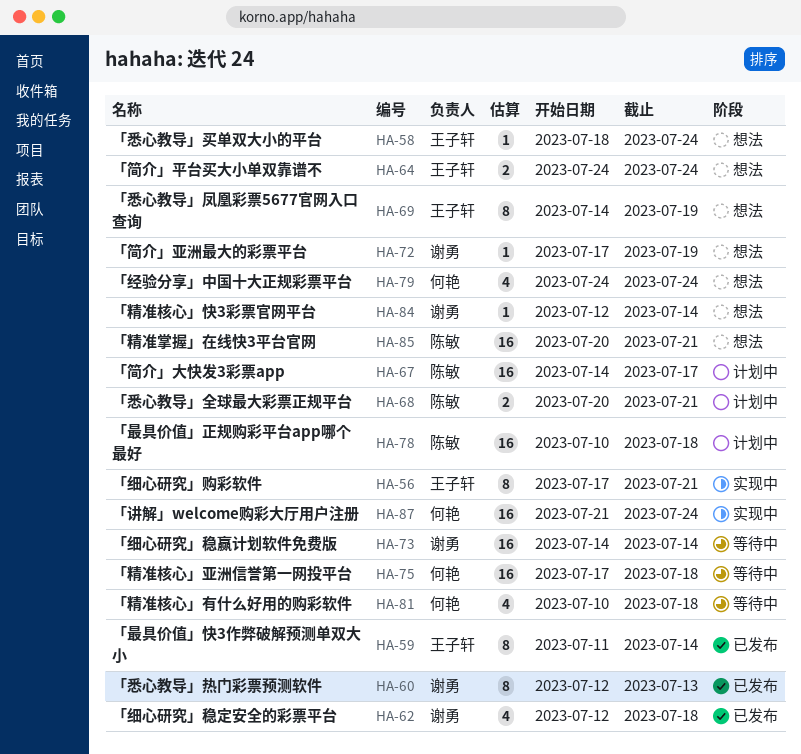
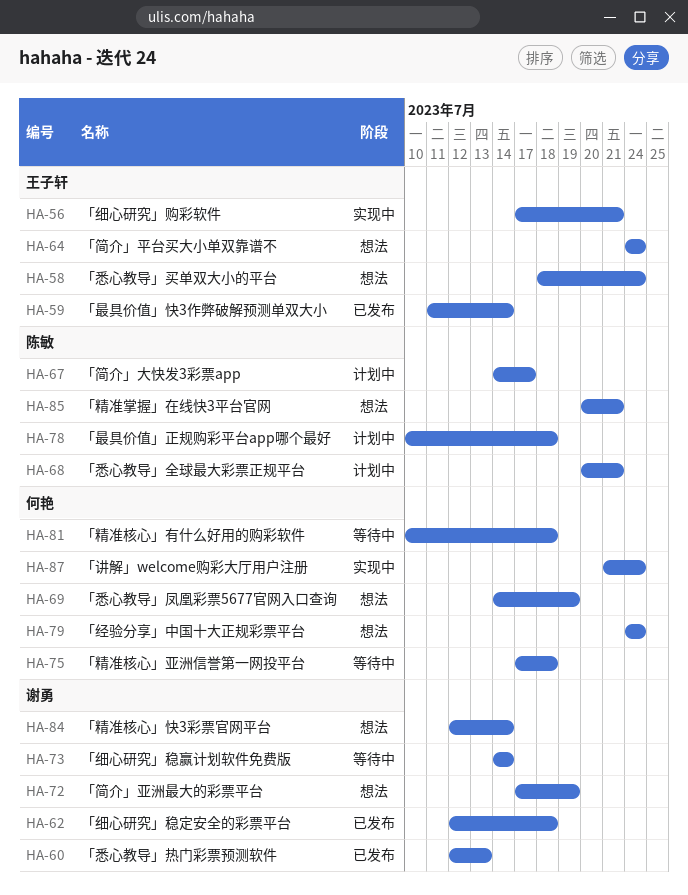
HA-69, owner: 王子轩 -> 何艳

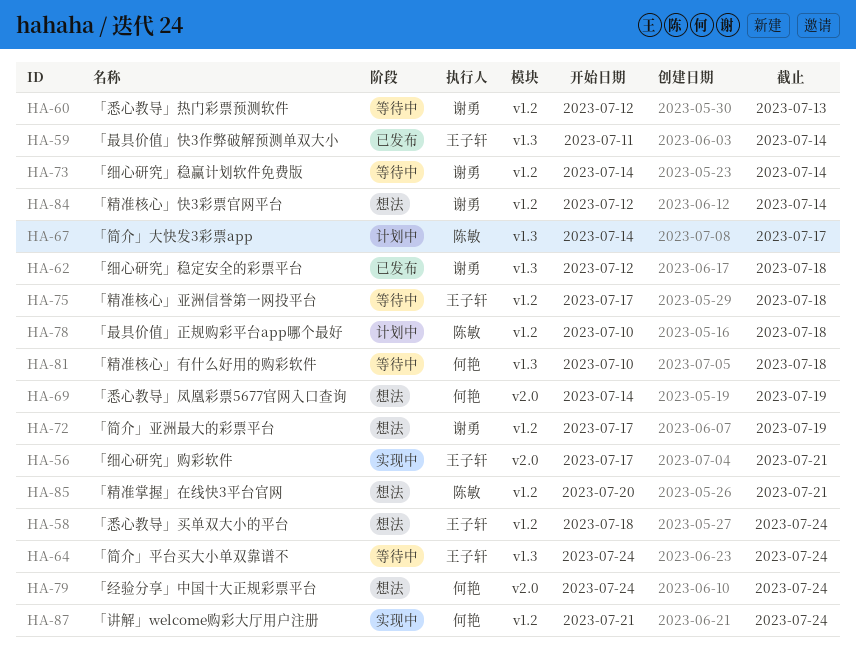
HA-60, status: 已发布 -> 等待中
HA-64, status: 想法 -> 等待中
HA-68: present -> none
HA-75, owner: 何艳 -> 王子轩

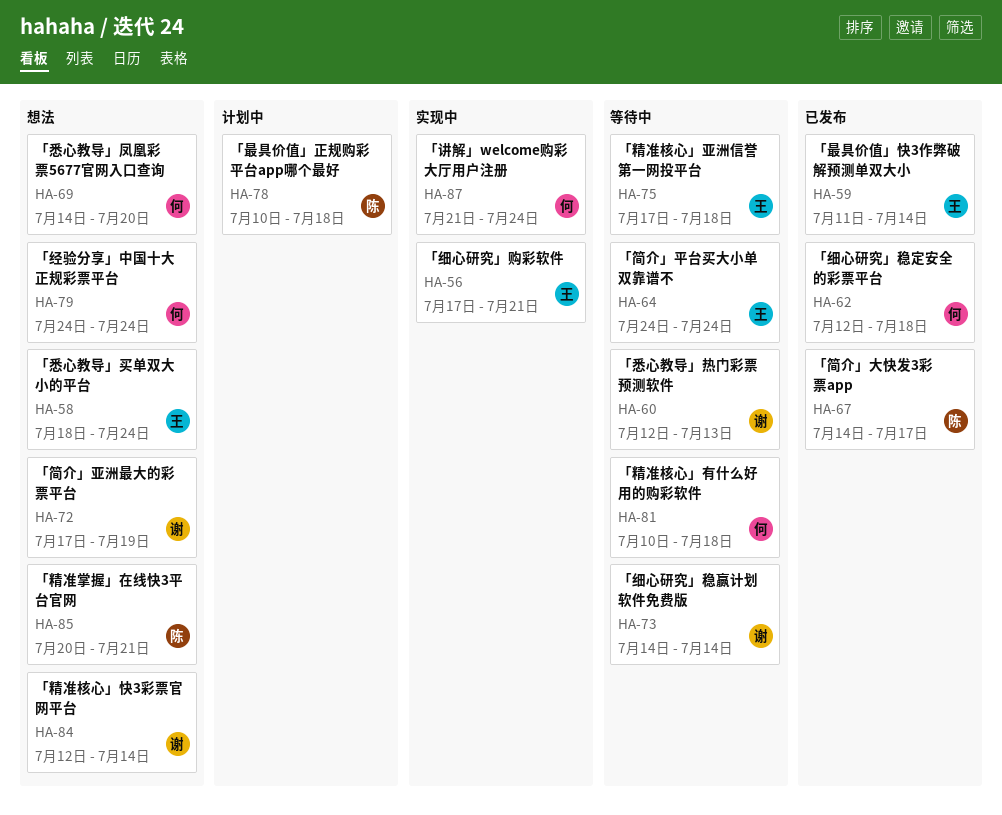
HA-62, owner: 谢勇 -> 何艳
HA-67, status: 计划中 -> 已发布
HA-69, due: Jul 19 -> Jul 20

